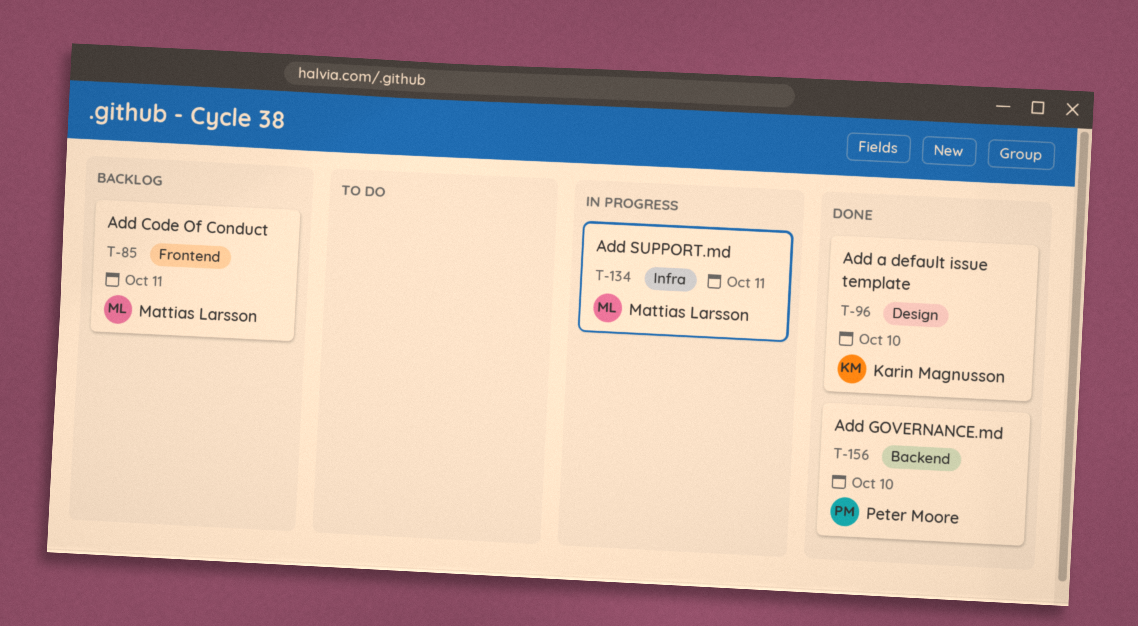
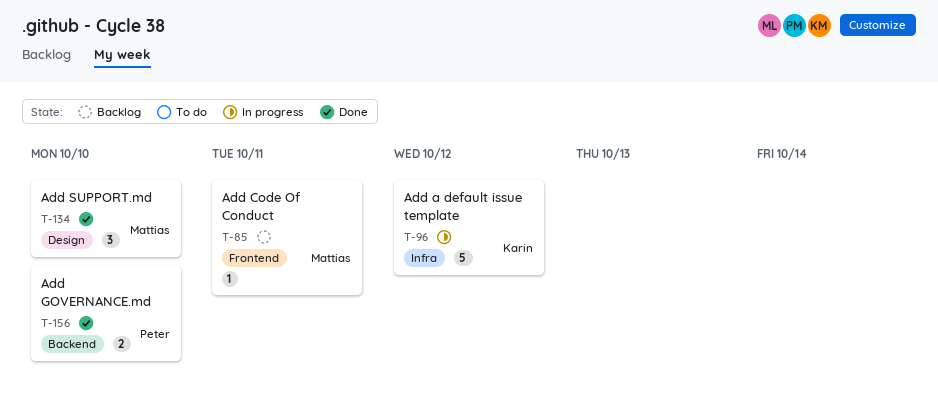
T-96, status: Done -> In progress
T-96, label: Design -> Infra
T-96, due: Oct 10 -> Oct 12
T-134, status: In progress -> Done
T-134, label: Infra -> Design
T-134, due: Oct 11 -> Oct 10

